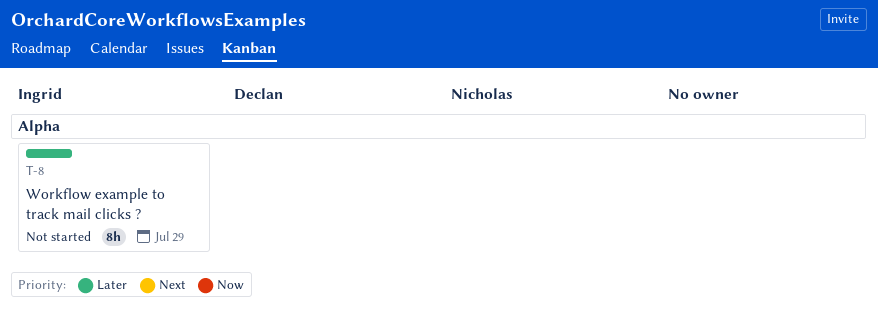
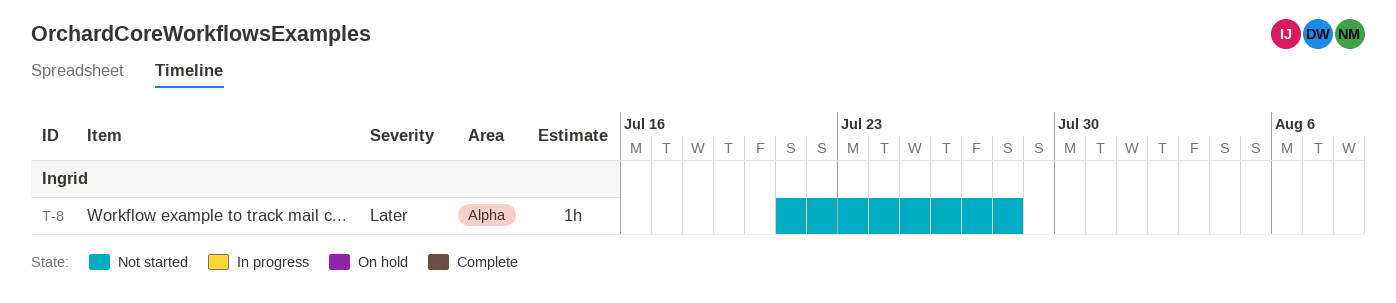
T-8, estimate: 8h -> 1h
T-8, due: Jul 29 -> Jul 28

